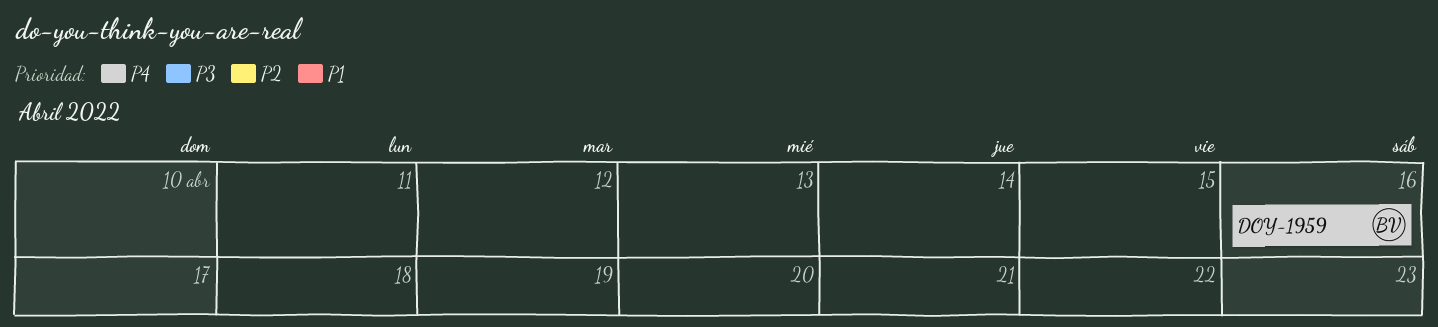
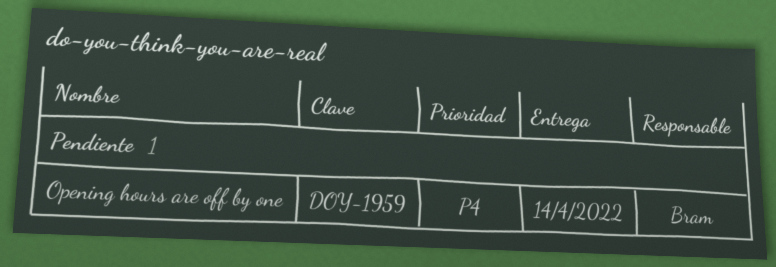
DOY-1959, due: Apr 16 -> Apr 14

